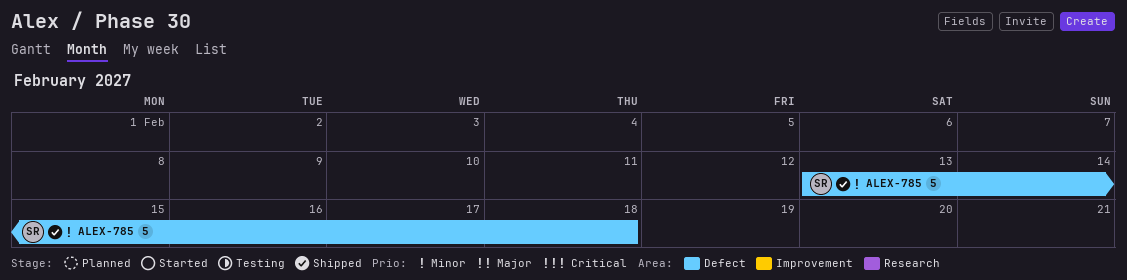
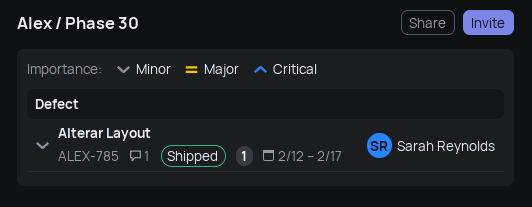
ALEX-785, estimate: 5 -> 1
ALEX-785, start: Feb 13 -> Feb 12
ALEX-785, due: Feb 18 -> Feb 17

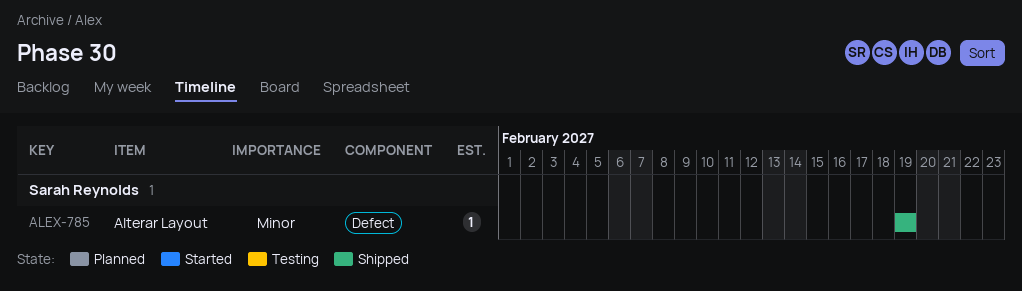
ALEX-785, start: Feb 12 -> Feb 19
ALEX-785, due: Feb 17 -> Feb 19

